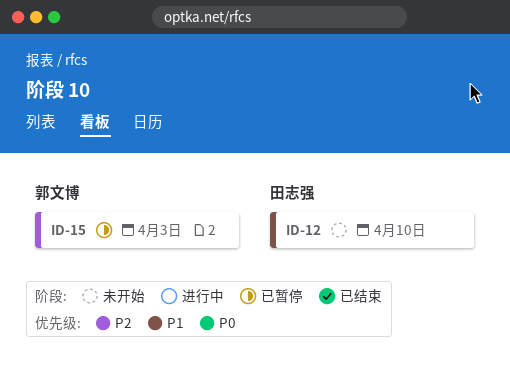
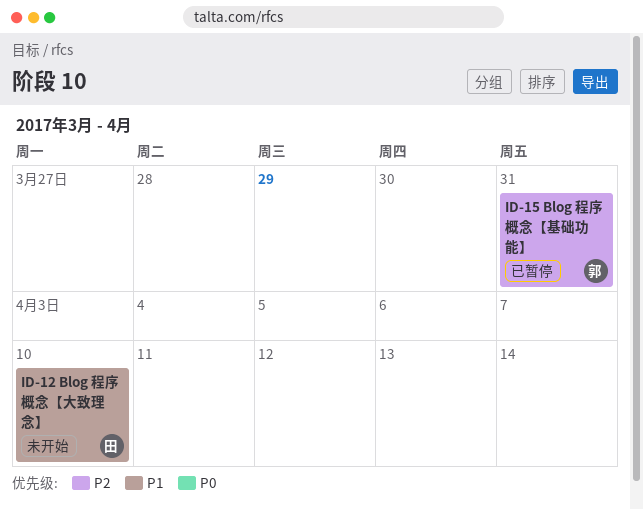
ID-15, due: Apr 3 -> Mar 31

